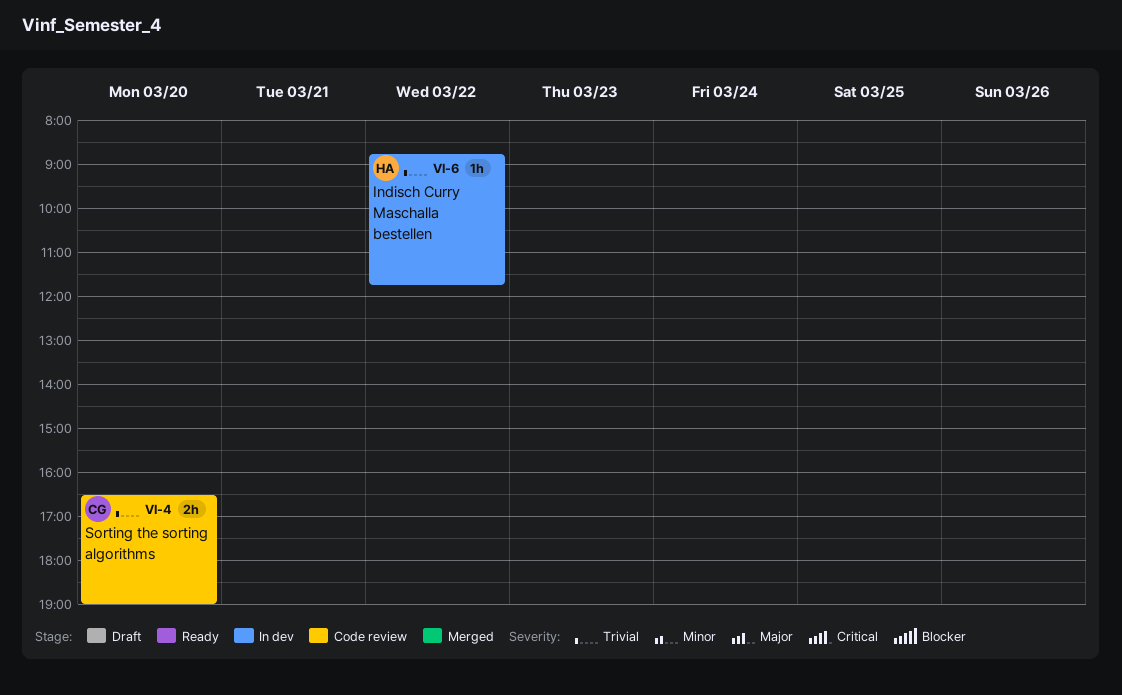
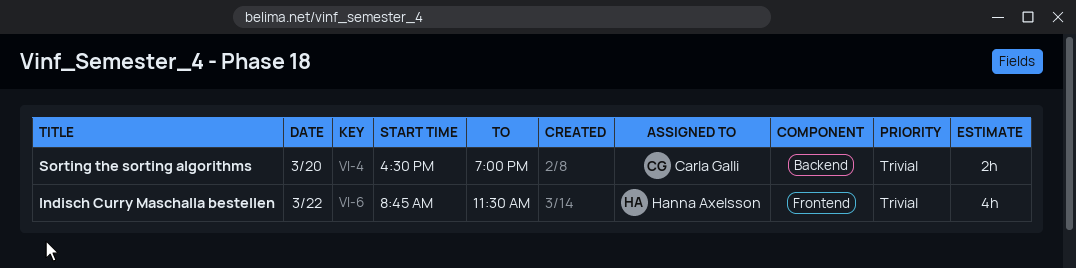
VI-6, estimate: 1h -> 4h
VI-6, ends: 11:45 -> 11:30

